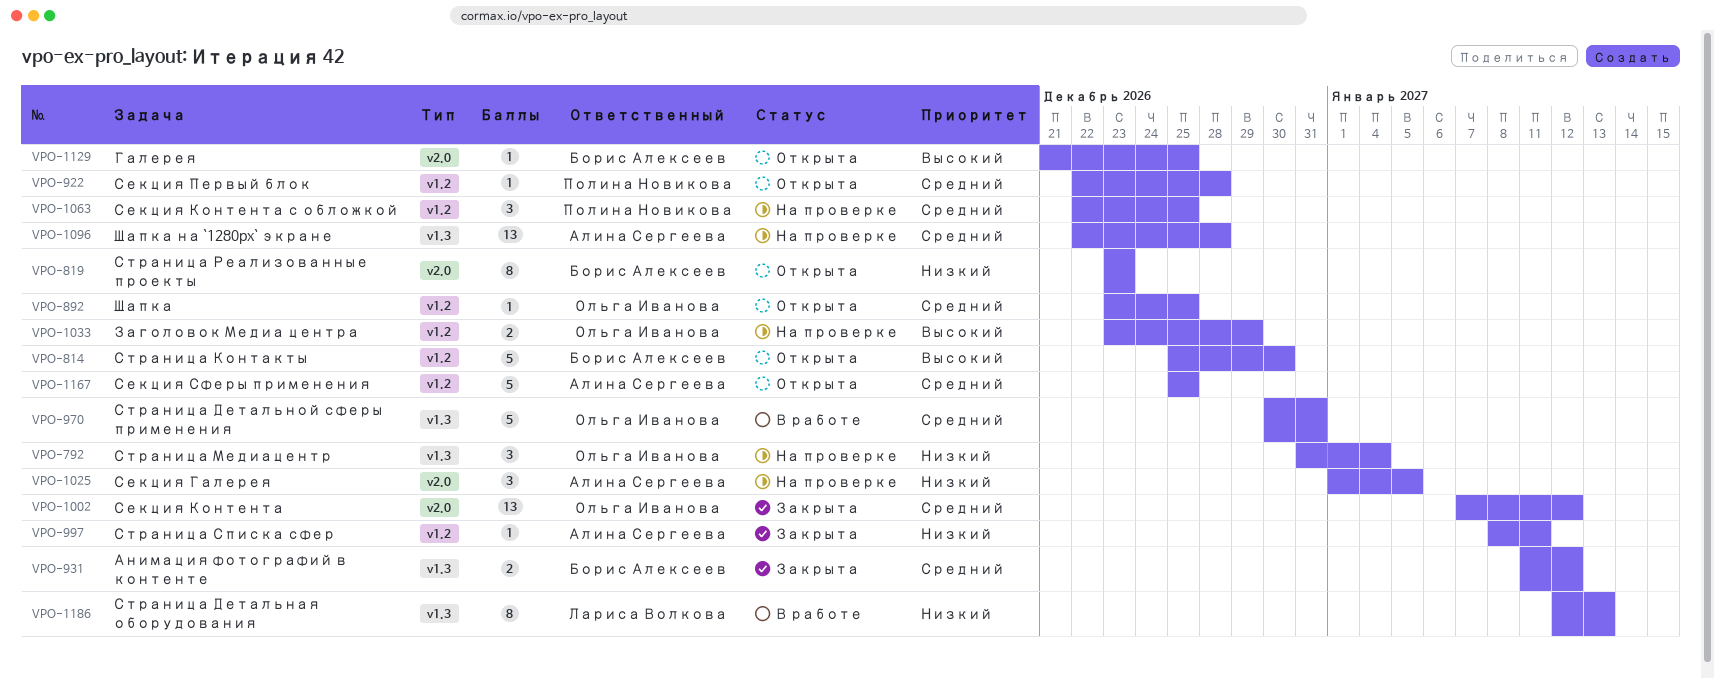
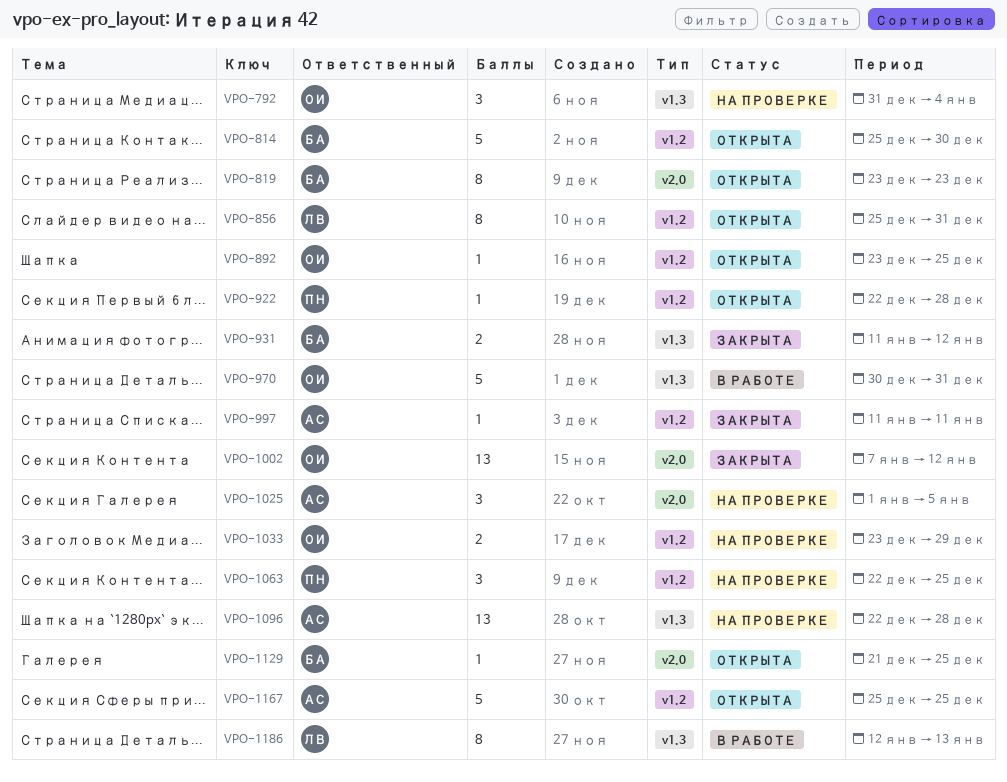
VPO-856: none -> present
VPO-997, start: Jan 8 -> Jan 11

